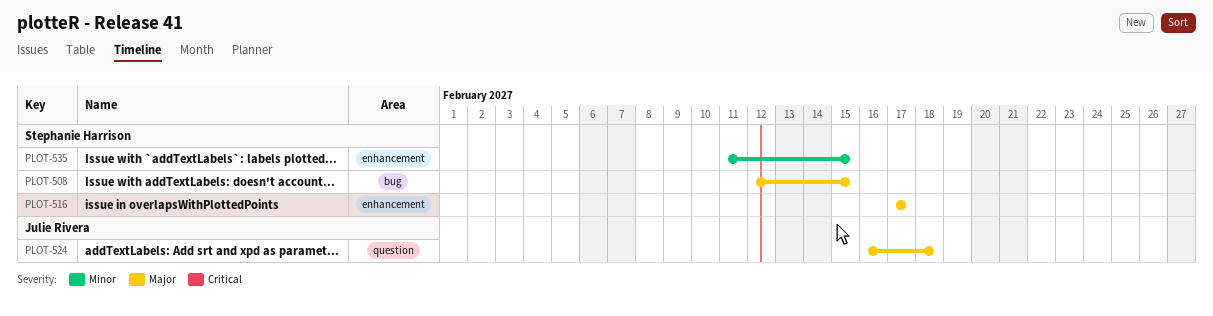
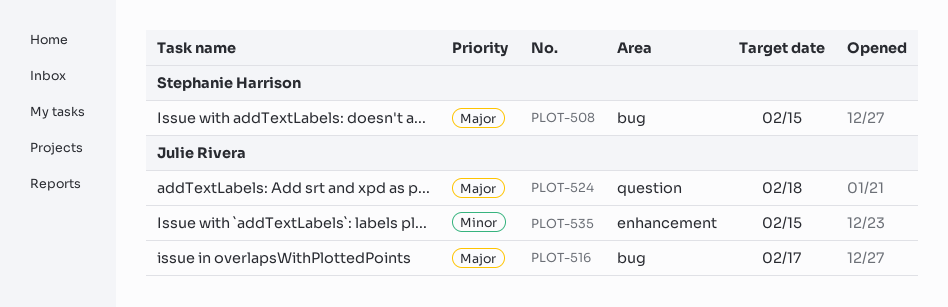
PLOT-516, owner: Stephanie Harrison -> Julie Rivera
PLOT-516, label: enhancement -> bug
PLOT-535, owner: Stephanie Harrison -> Julie Rivera

